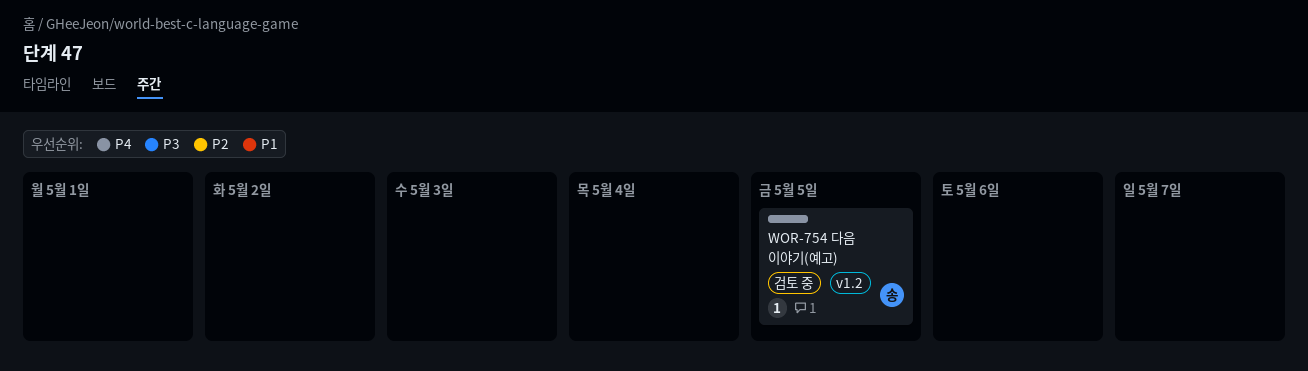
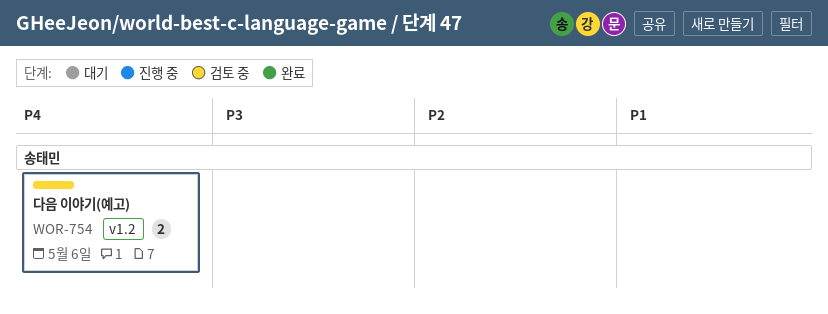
WOR-754, estimate: 1 -> 2
WOR-754, due: May 5 -> May 6

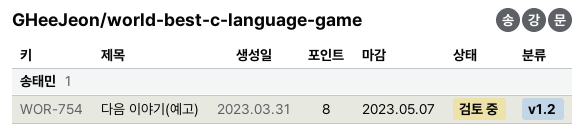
WOR-754, estimate: 2 -> 8
WOR-754, due: May 6 -> May 7

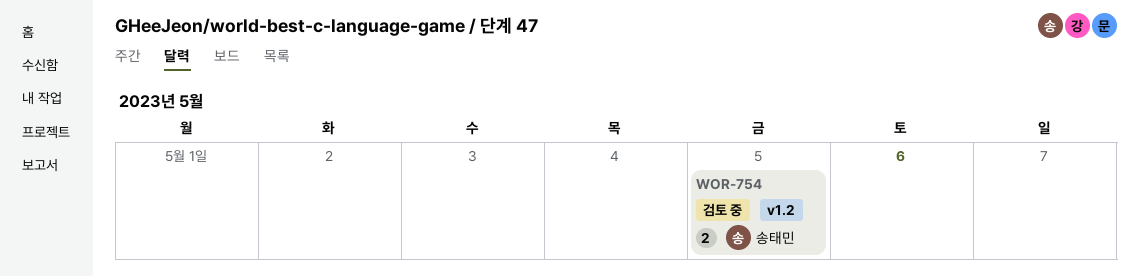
WOR-754, estimate: 8 -> 2
WOR-754, due: May 7 -> May 5

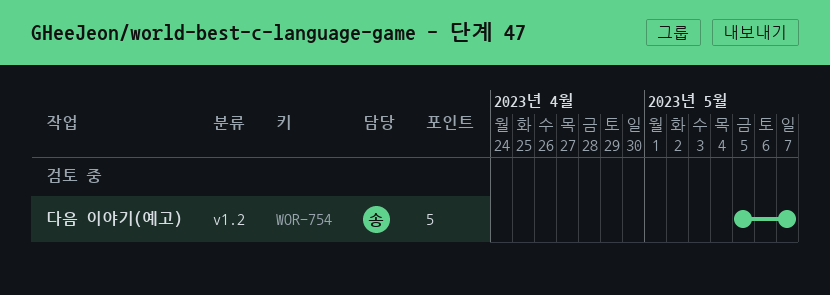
WOR-754, estimate: 2 -> 5
WOR-754, due: May 5 -> May 7

